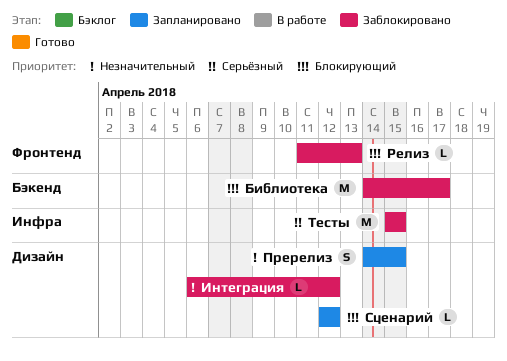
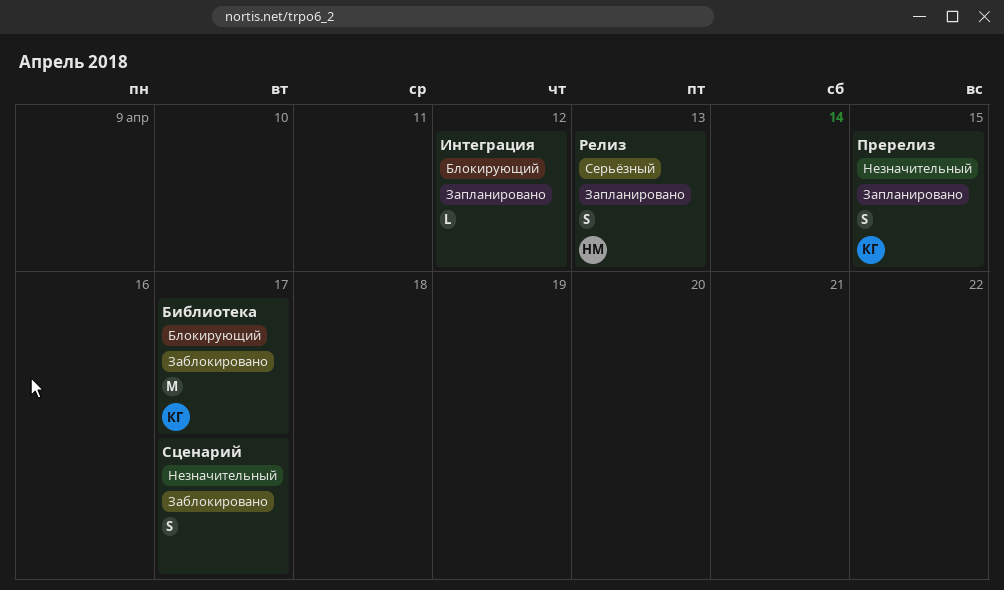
Интеграция, status: Заблокировано -> Запланировано
Интеграция, priority: Незначительный -> Блокирующий
Релиз, status: Заблокировано -> Запланировано
Релиз, priority: Блокирующий -> Серьёзный
Релиз, estimate: L -> S
Сценарий, status: Запланировано -> Заблокировано
Сценарий, priority: Блокирующий -> Незначительный
Сценарий, estimate: L -> S
Сценарий, due: Apr 12 -> Apr 17
Тесты: present -> none

